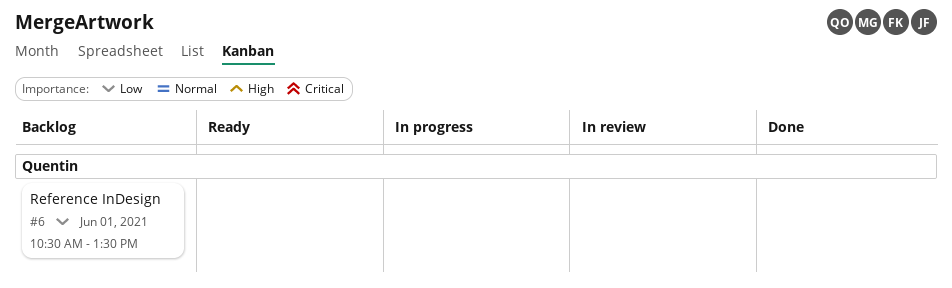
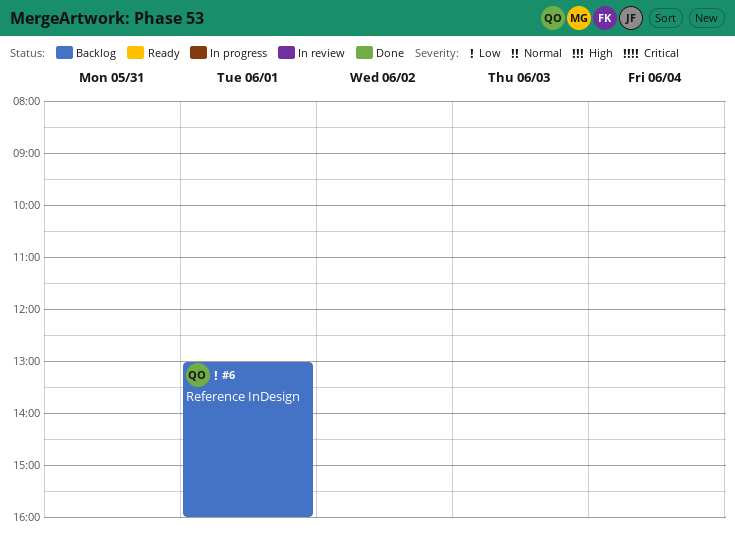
#6, begins: 10:30 -> 13:00
#6, ends: 13:30 -> 16:00

